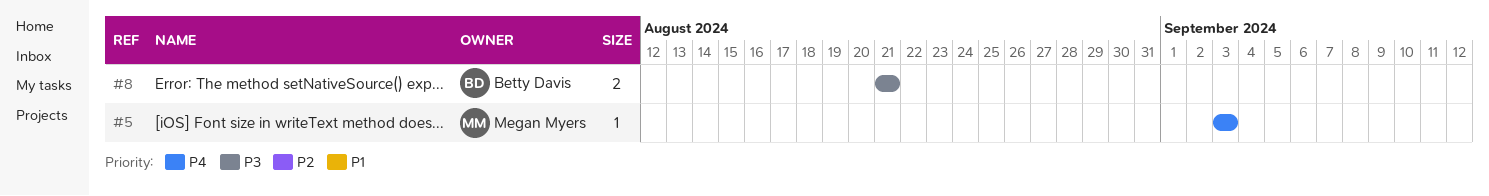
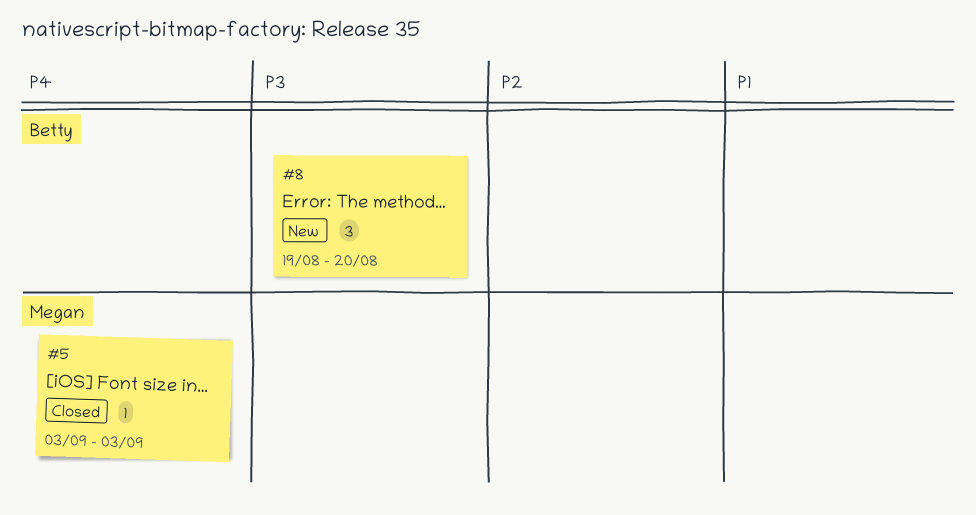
#8, estimate: 2 -> 3
#8, start: Aug 21 -> Aug 19
#8, due: Aug 21 -> Aug 20

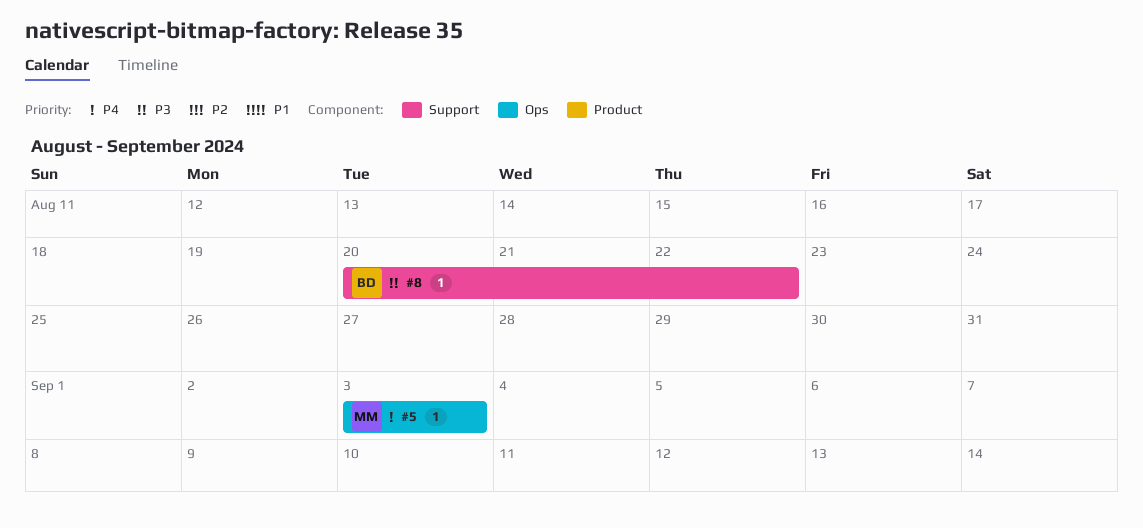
#8, estimate: 3 -> 1
#8, start: Aug 19 -> Aug 20
#8, due: Aug 20 -> Aug 22

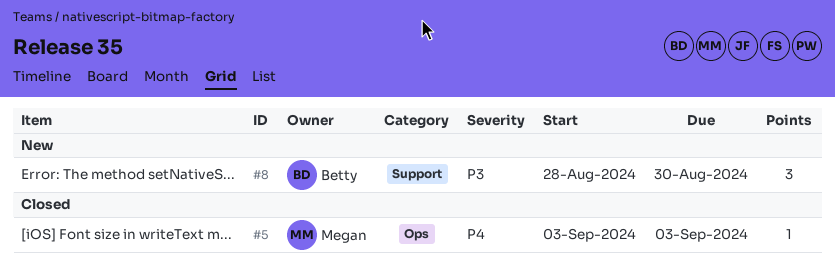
#8, estimate: 1 -> 3
#8, start: Aug 20 -> Aug 28
#8, due: Aug 22 -> Aug 30

